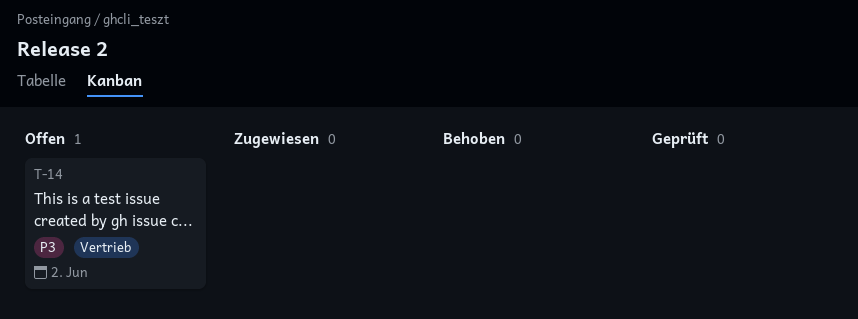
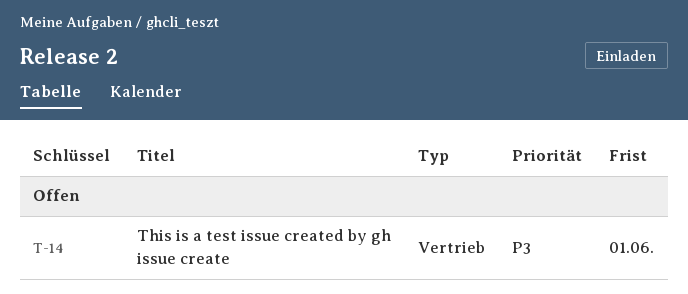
T-14, due: Jun 2 -> Jun 1

